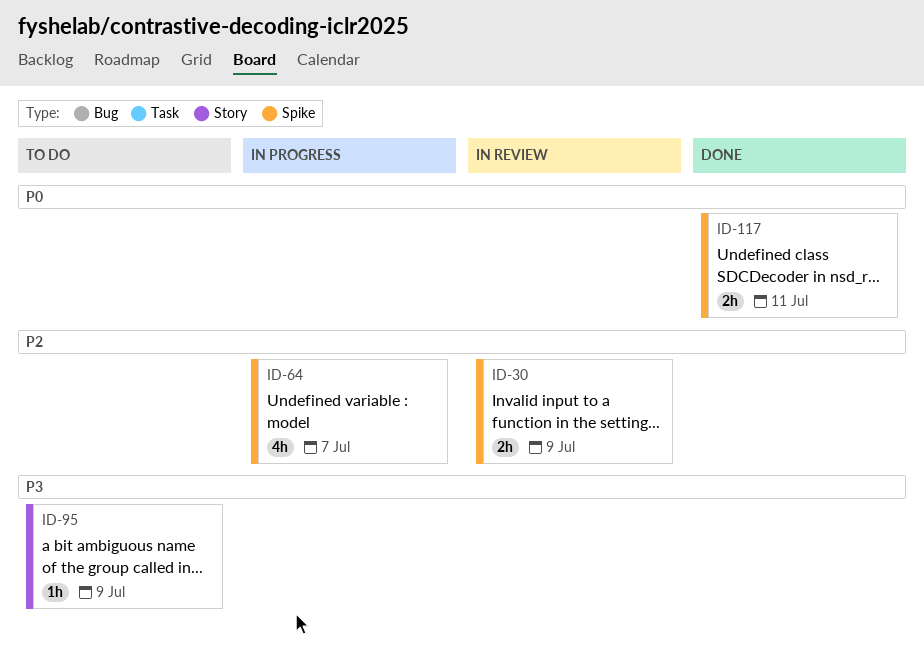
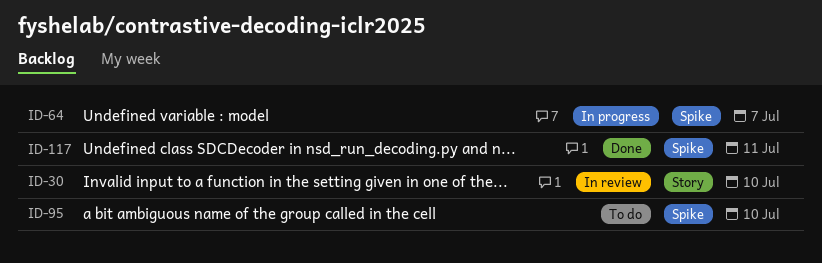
ID-30, label: Spike -> Story
ID-30, due: Jul 9 -> Jul 10
ID-95, label: Story -> Spike
ID-95, due: Jul 9 -> Jul 10

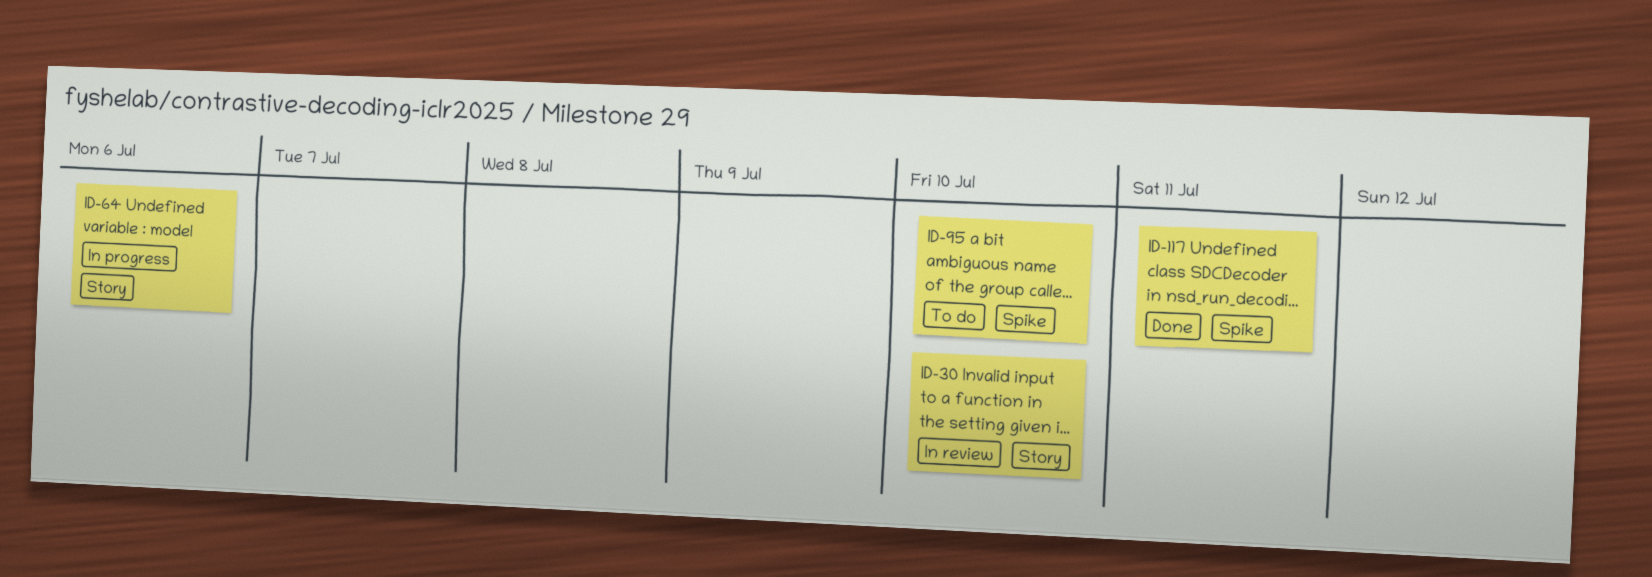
ID-64, label: Spike -> Story
ID-64, due: Jul 7 -> Jul 6

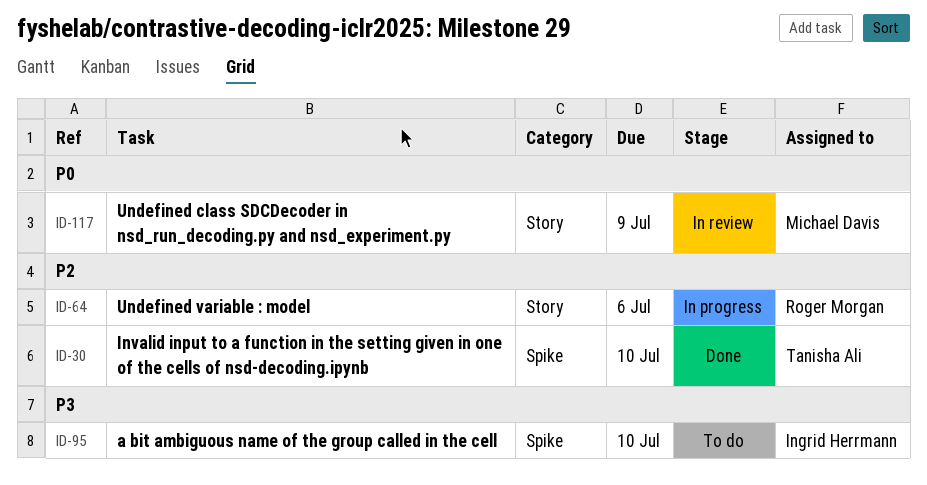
ID-30, status: In review -> Done
ID-30, label: Story -> Spike
ID-117, status: Done -> In review
ID-117, label: Spike -> Story
ID-117, due: Jul 11 -> Jul 9

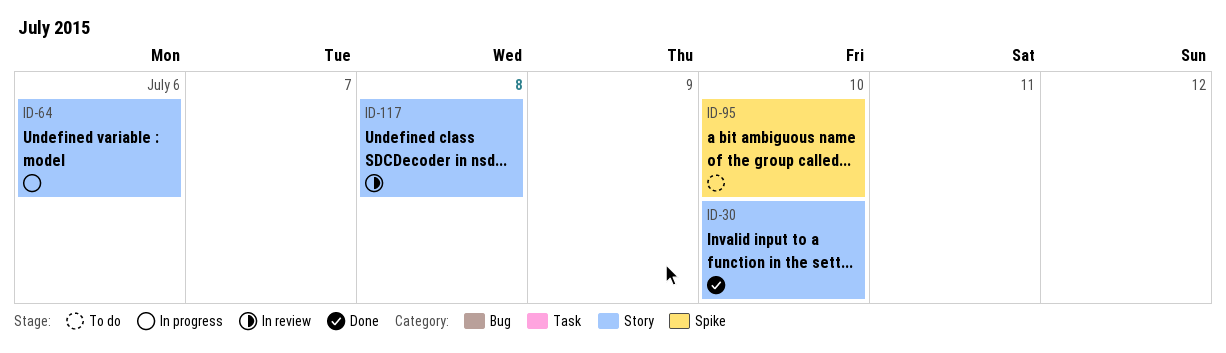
ID-30, label: Spike -> Story
ID-117, due: Jul 9 -> Jul 8

